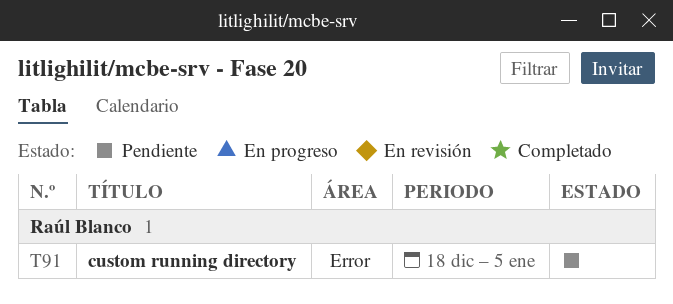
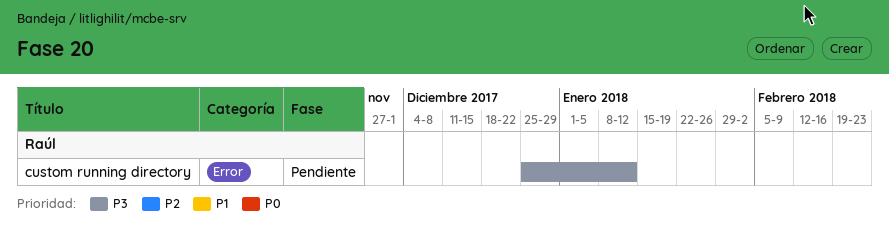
custom running directory, start: Dec 18 -> Dec 25
custom running directory, due: Jan 5 -> Jan 12

